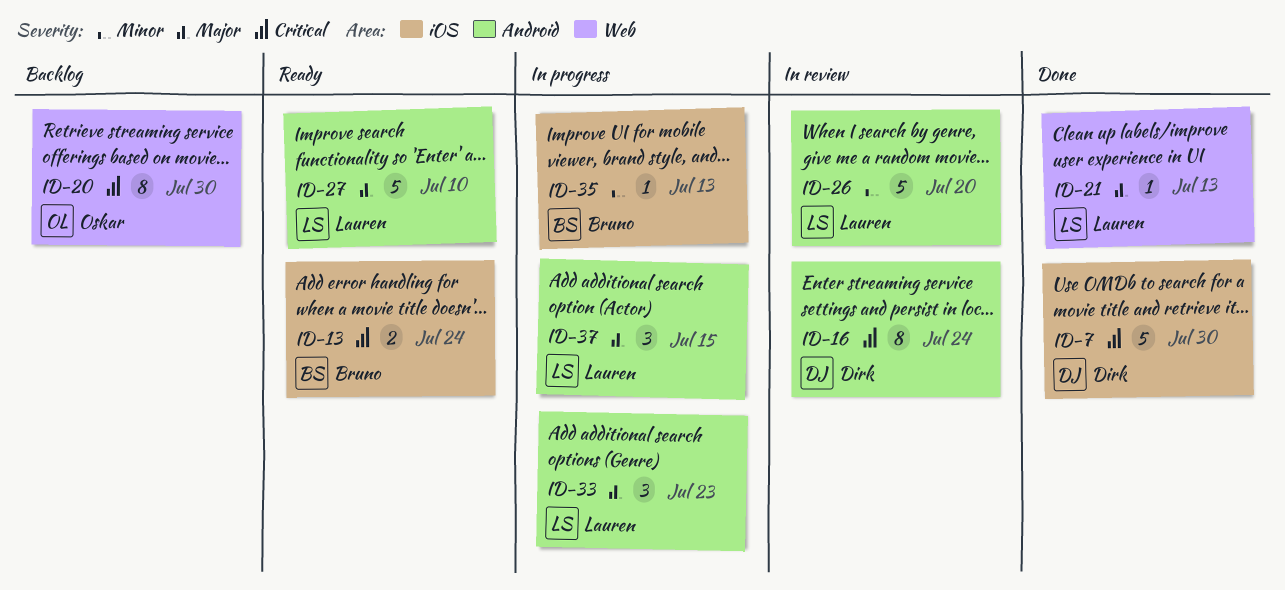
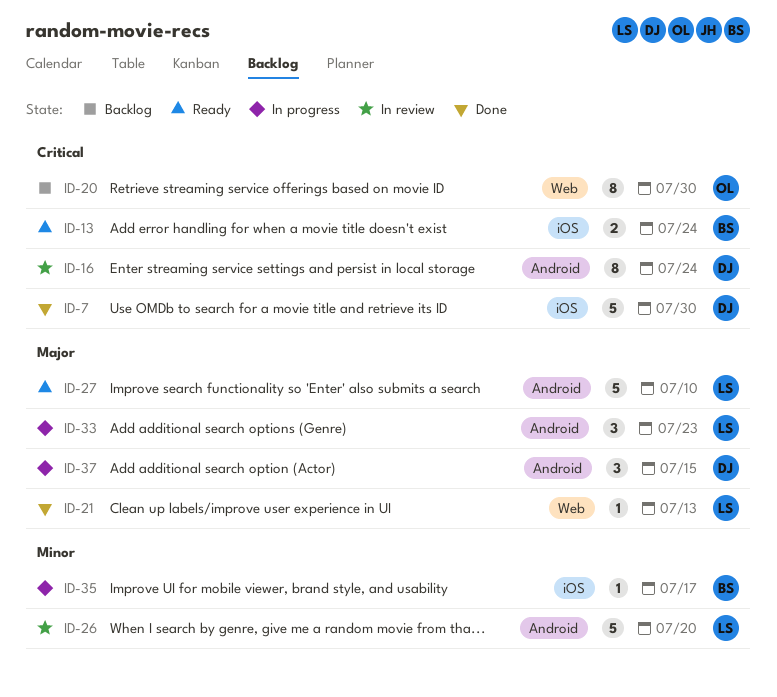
ID-35, due: Jul 13 -> Jul 17
ID-37, owner: Lauren -> Dirk

